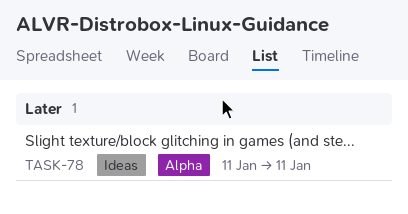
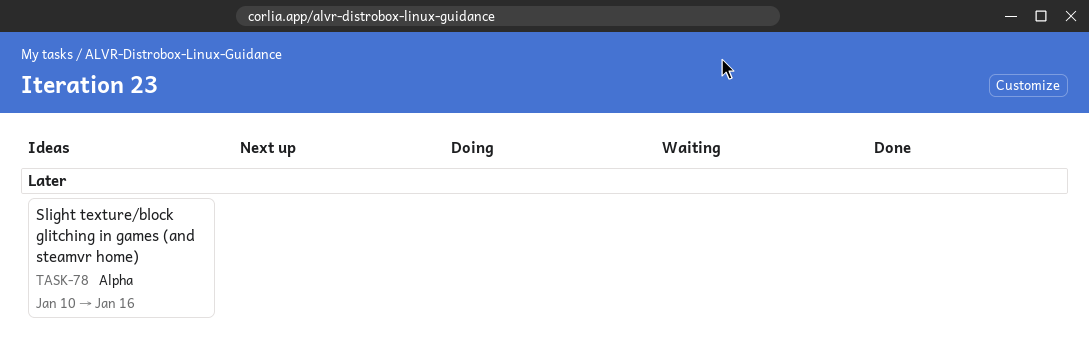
TASK-78, start: Jan 11 -> Jan 10
TASK-78, due: Jan 11 -> Jan 16

